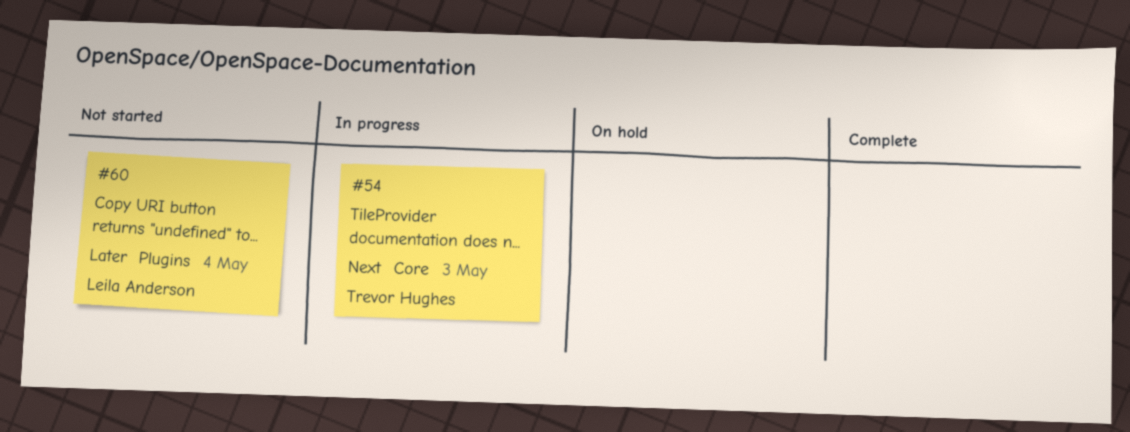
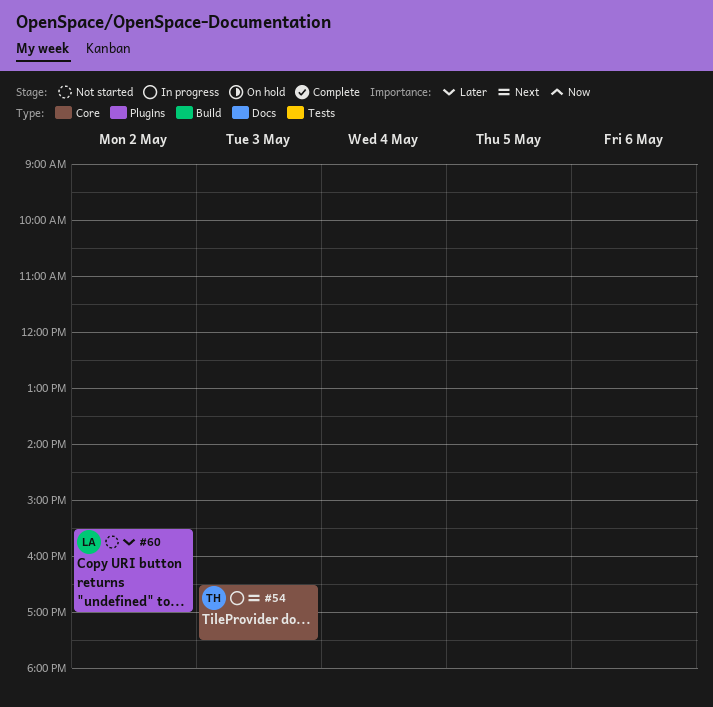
#60, day: May 4 -> May 2

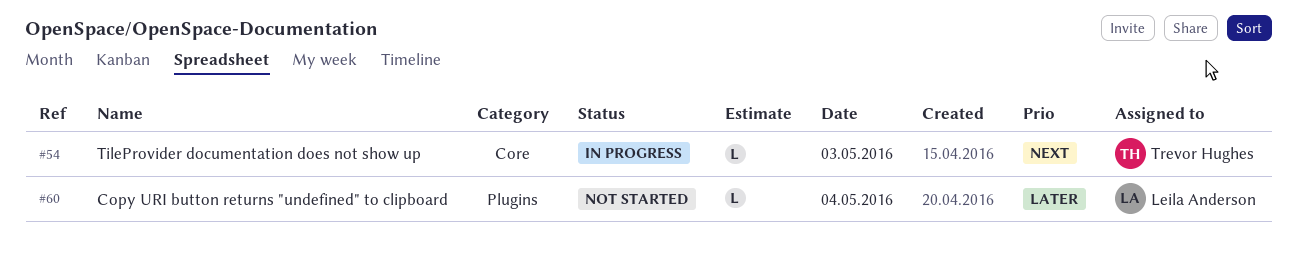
#60, day: May 2 -> May 4

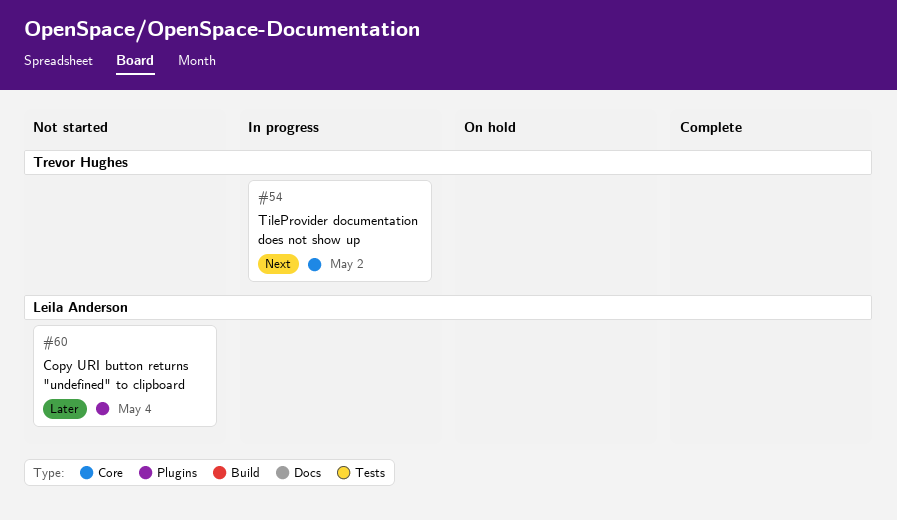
#54, day: May 3 -> May 2

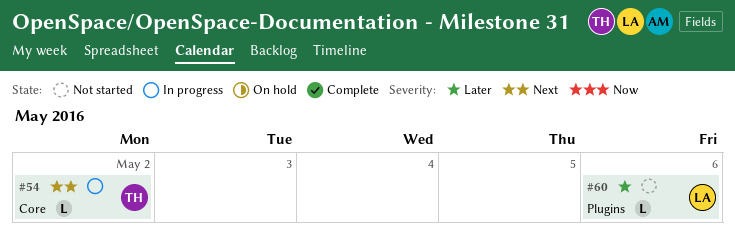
#60, day: May 4 -> May 6

